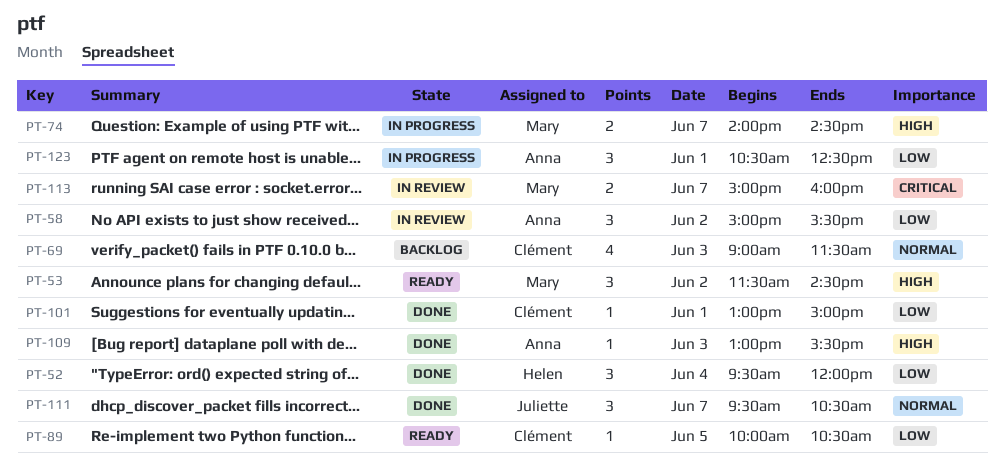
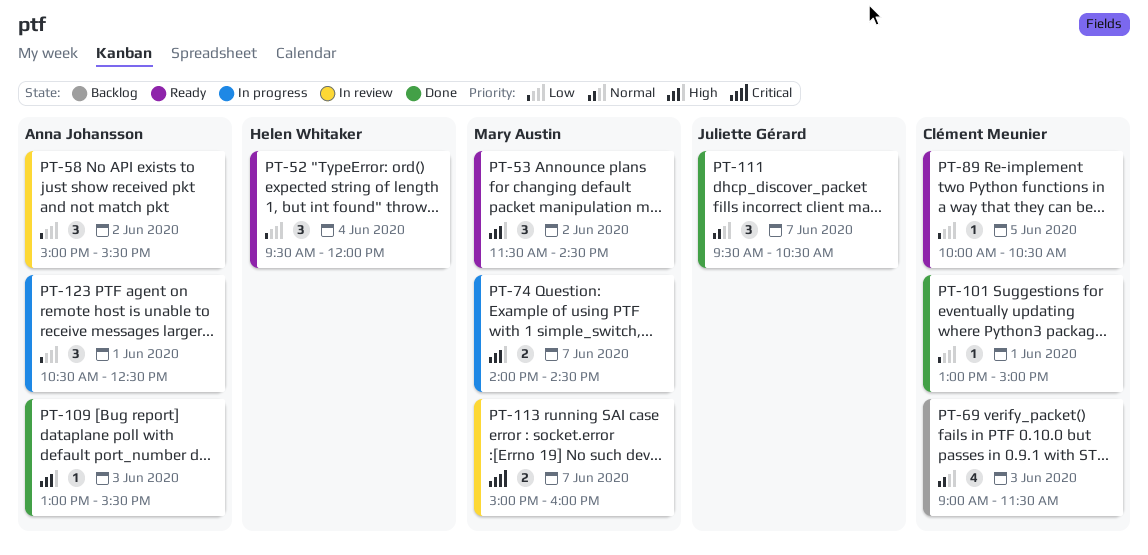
PT-52, status: Done -> Ready

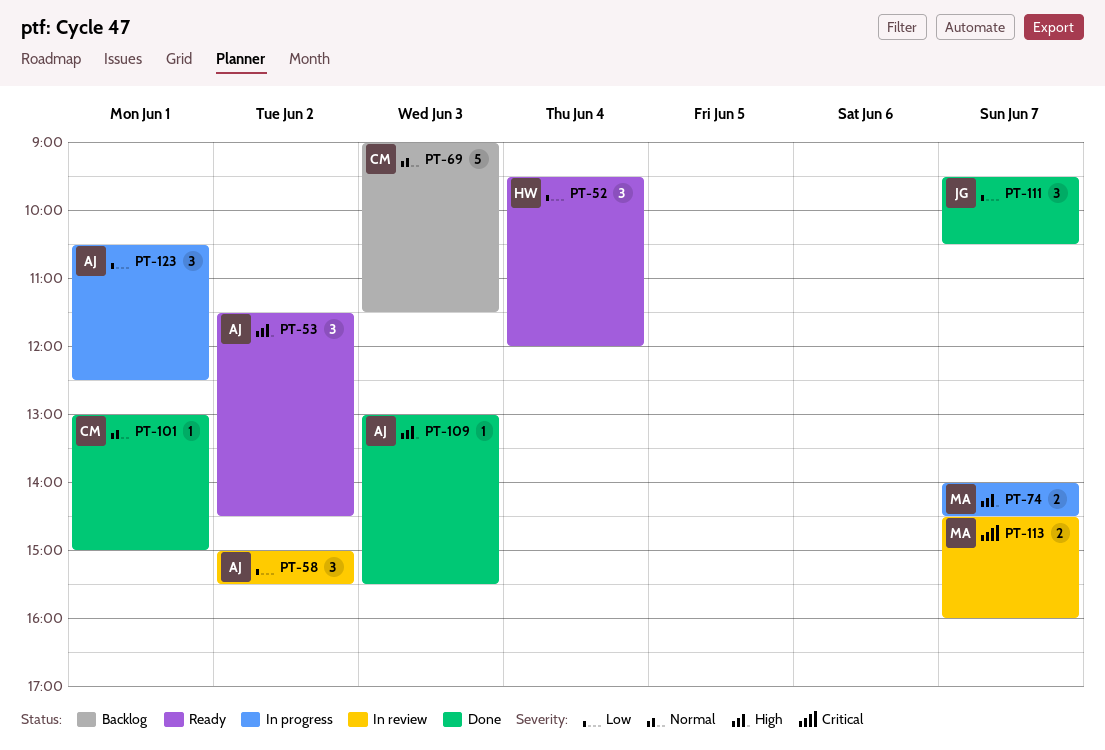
PT-53, owner: Mary Austin -> Anna Johansson
PT-69, estimate: 4 -> 5
PT-89: present -> none
PT-101, priority: Low -> Normal
PT-111, priority: Normal -> Low
PT-113, begins: 15:00 -> 14:30

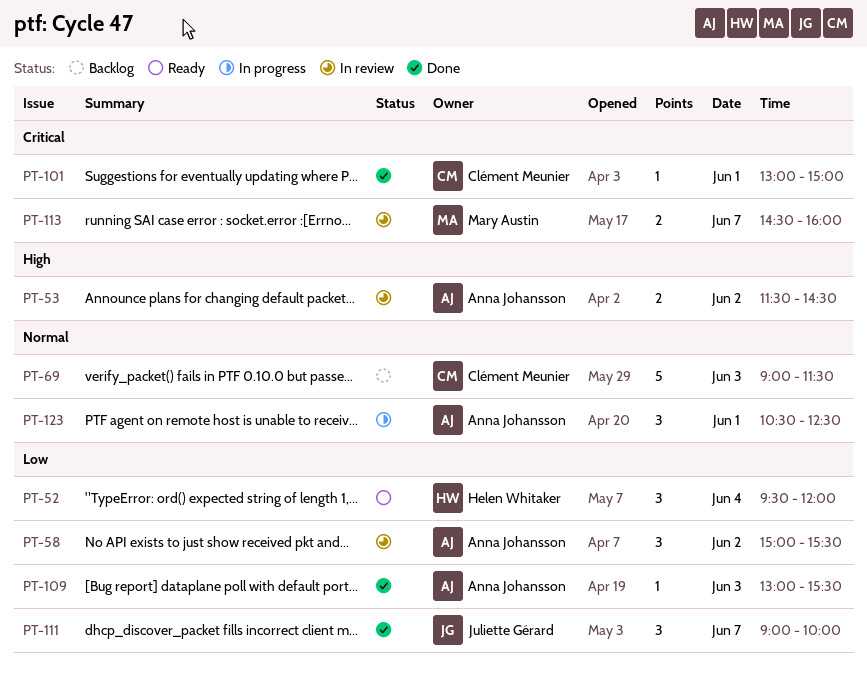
PT-53, status: Ready -> In review
PT-53, estimate: 3 -> 2
PT-74: present -> none
PT-101, priority: Normal -> Critical
PT-109, priority: High -> Low
PT-111, begins: 09:30 -> 09:00
PT-111, ends: 10:30 -> 10:00
PT-123, priority: Low -> Normal

